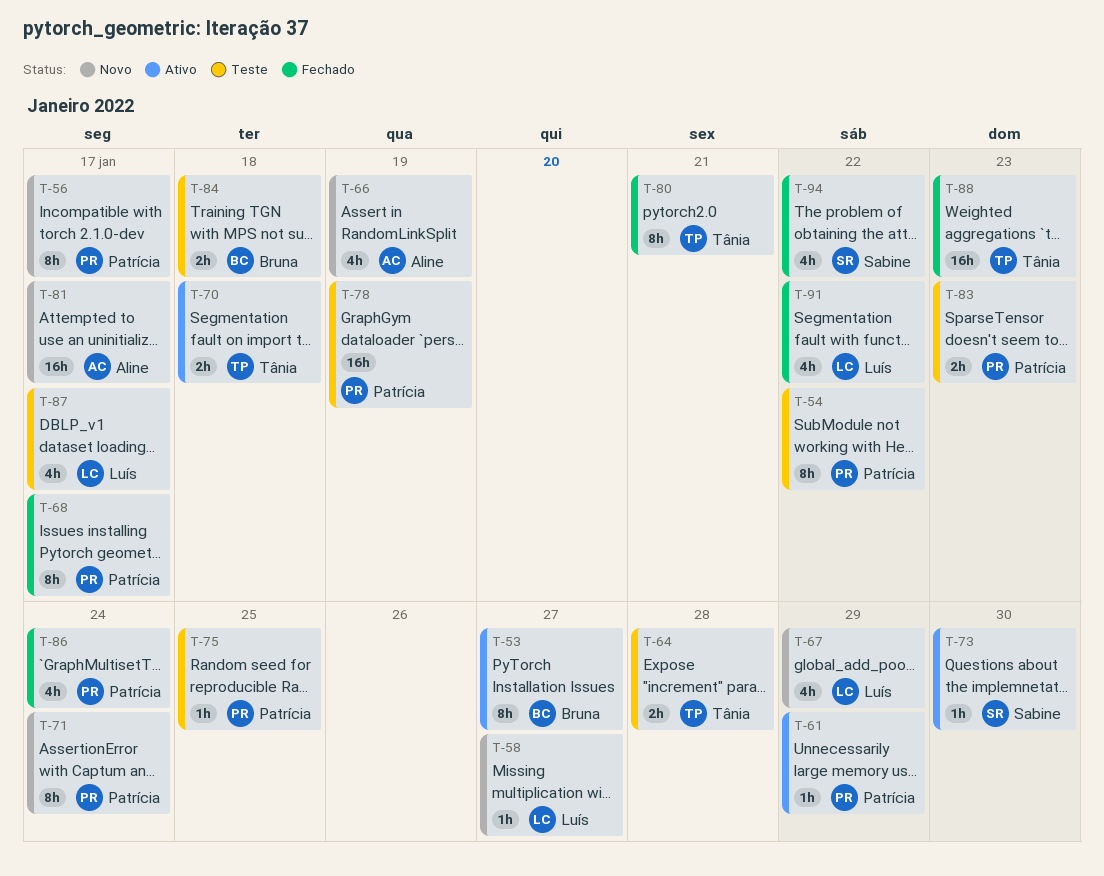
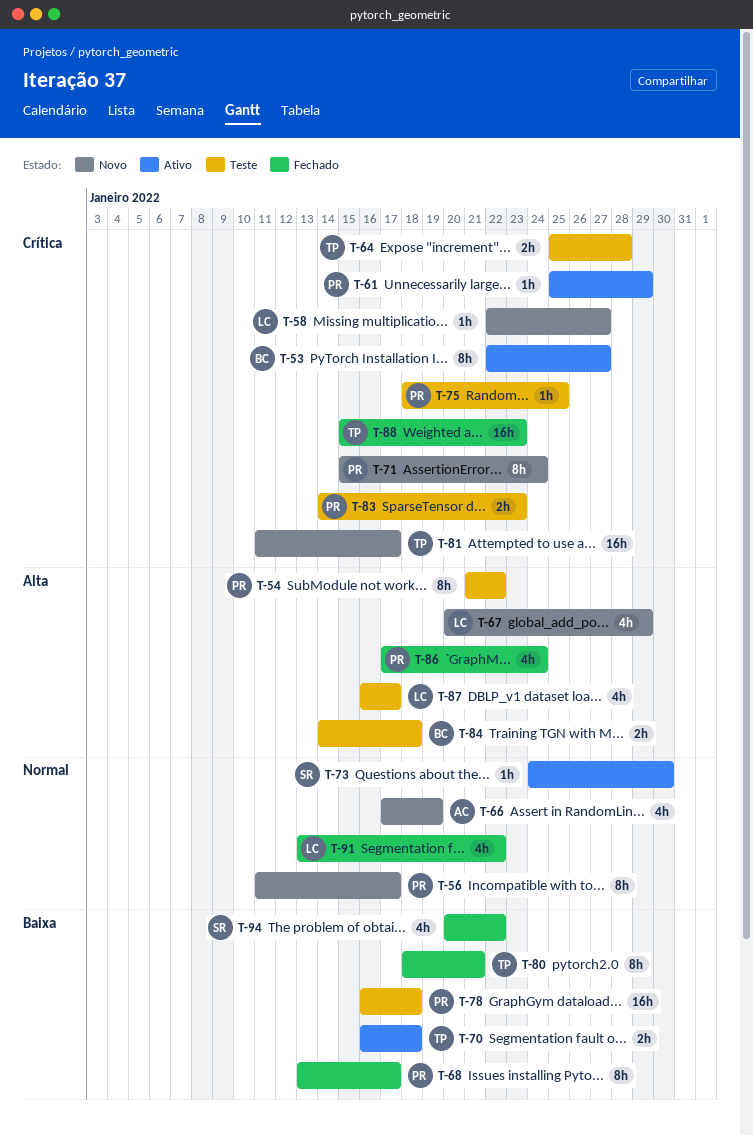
T-78, due: Jan 19 -> Jan 18
T-81, owner: Aline -> Tânia

